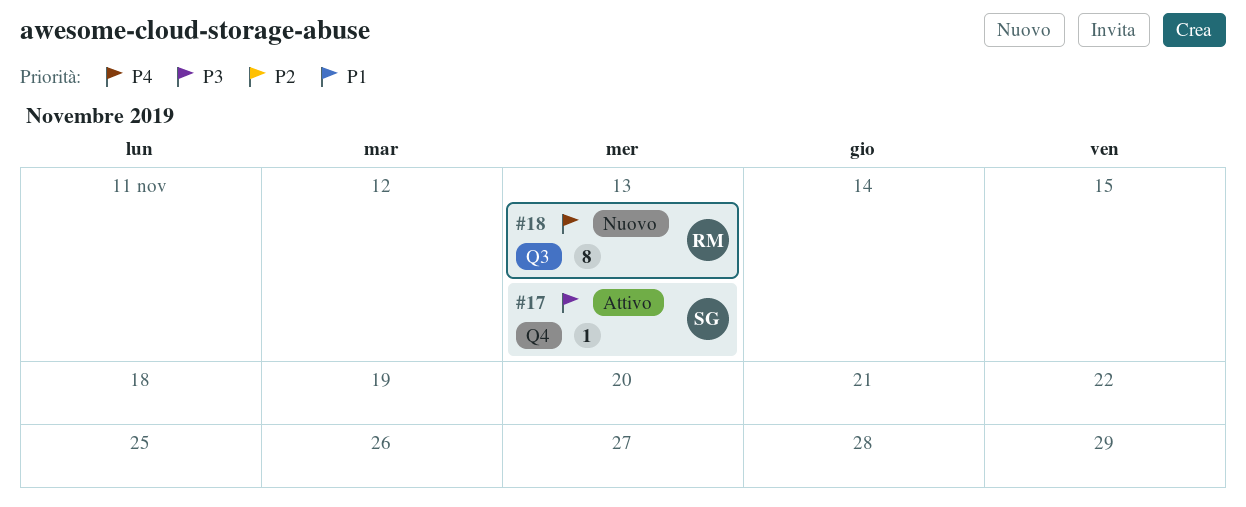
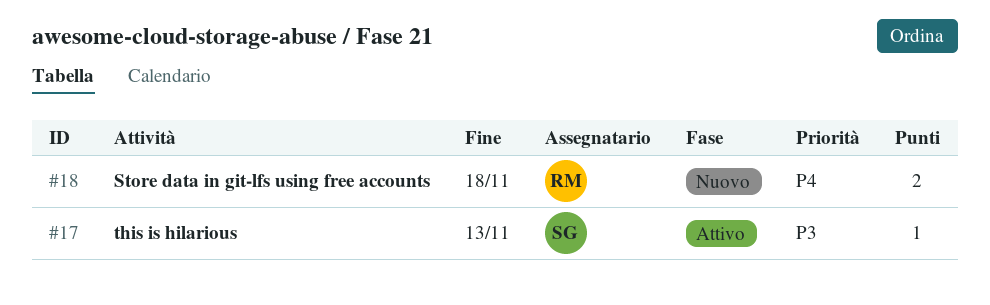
#18, estimate: 8 -> 2
#18, due: Nov 13 -> Nov 18

